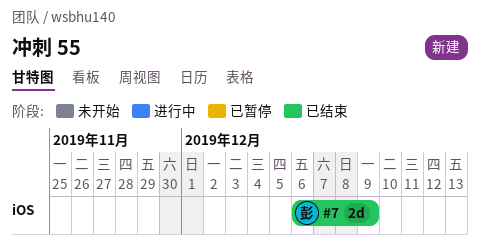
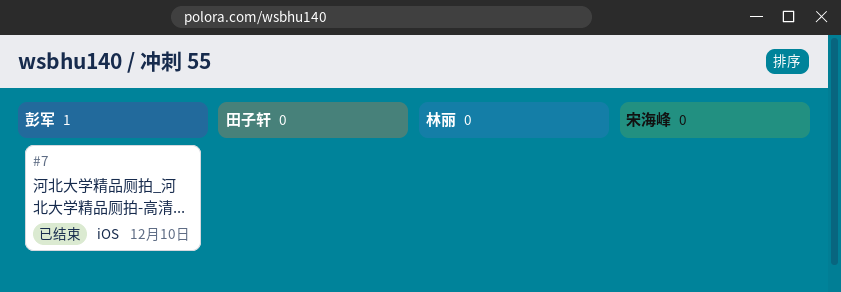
#7, due: Dec 9 -> Dec 10

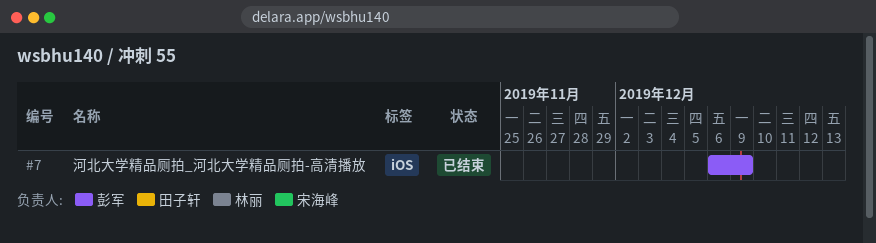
#7, due: Dec 10 -> Dec 9

